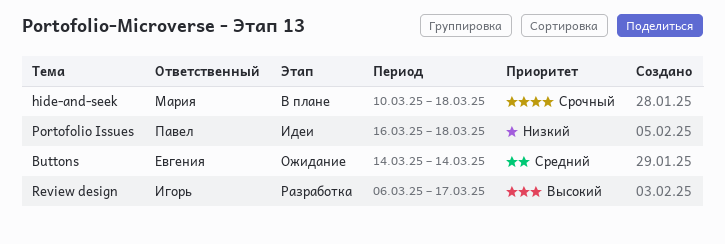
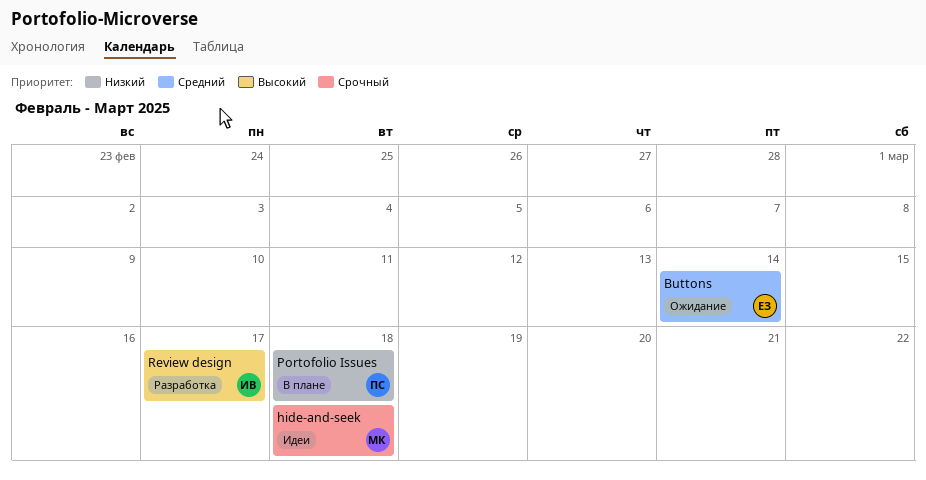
hide-and-seek, status: В плане -> Идеи
Portofolio Issues, status: Идеи -> В плане

